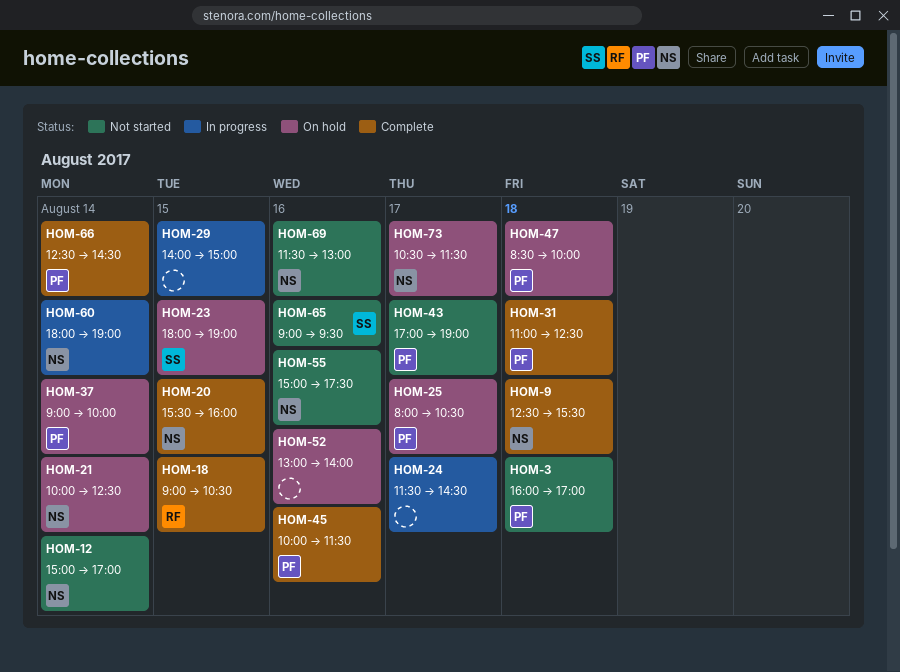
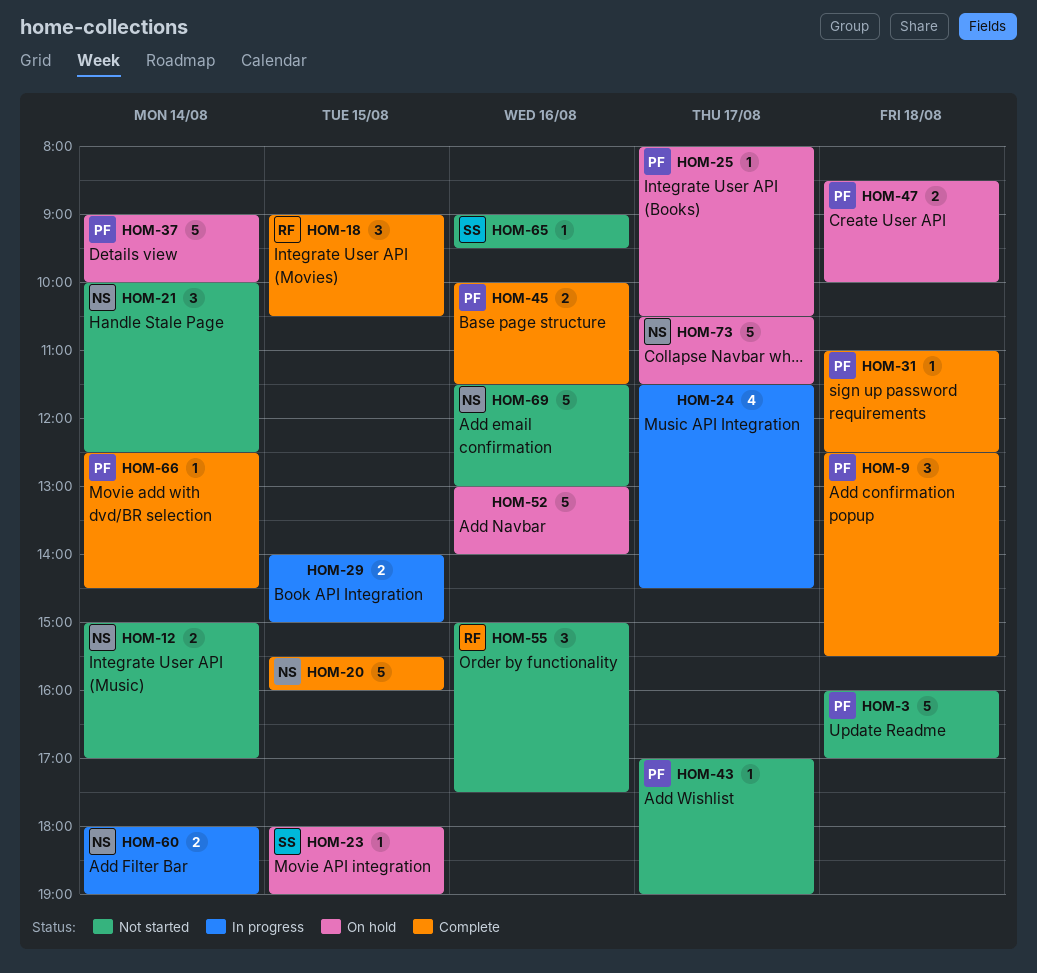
HOM-9, owner: NS -> PF
HOM-21, status: On hold -> Not started
HOM-55, owner: NS -> RF

